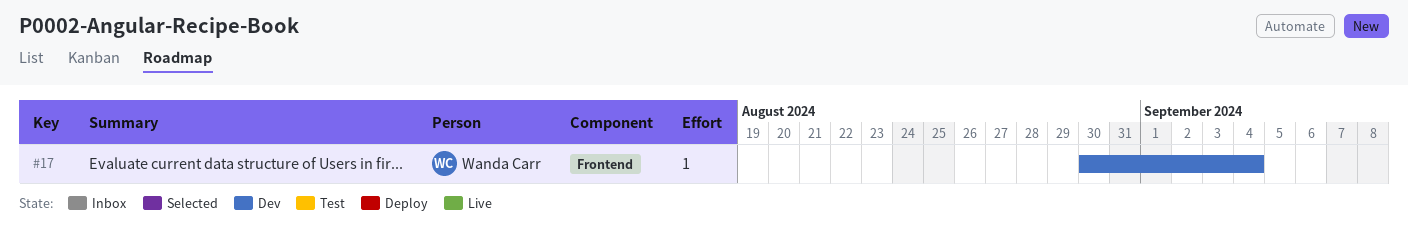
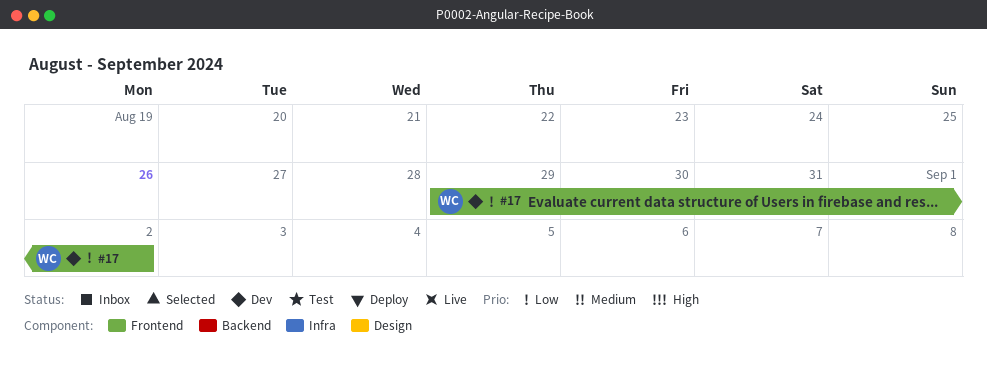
#17, start: Aug 30 -> Aug 29
#17, due: Sep 4 -> Sep 2

